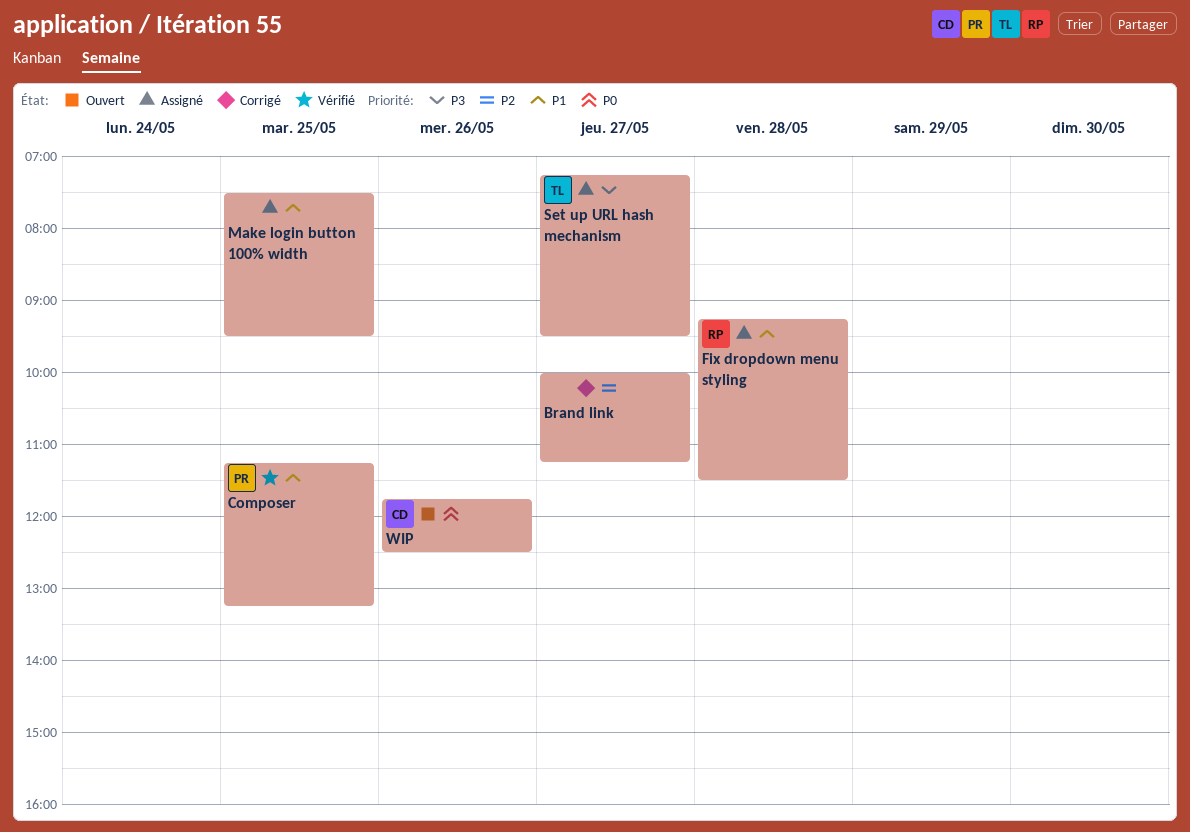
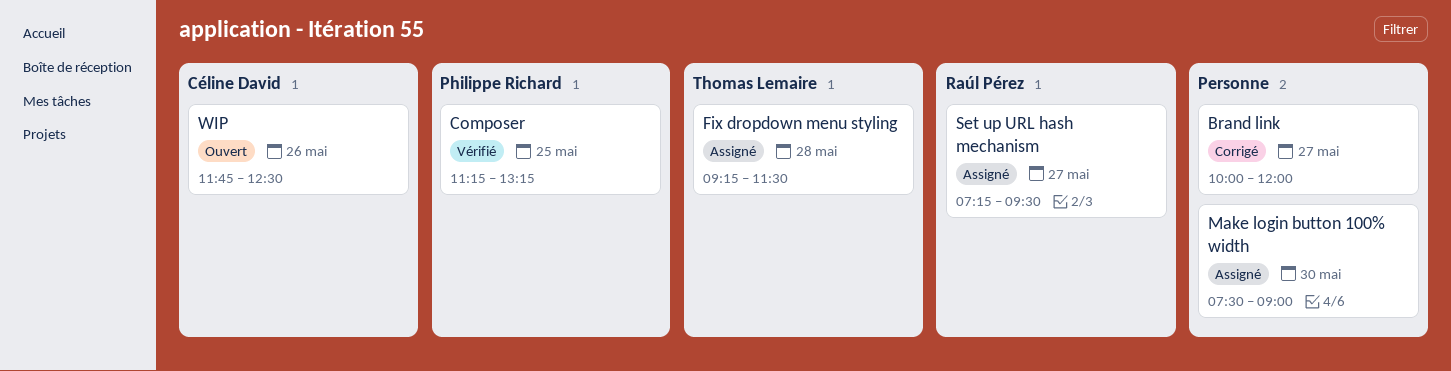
Brand link, ends: 11:15 -> 12:00
Fix dropdown menu styling, owner: Raúl Pérez -> Thomas Lemaire
Make login button 100% width, day: May 25 -> May 30
Make login button 100% width, ends: 09:30 -> 09:00
Set up URL hash mechanism, owner: Thomas Lemaire -> Raúl Pérez

